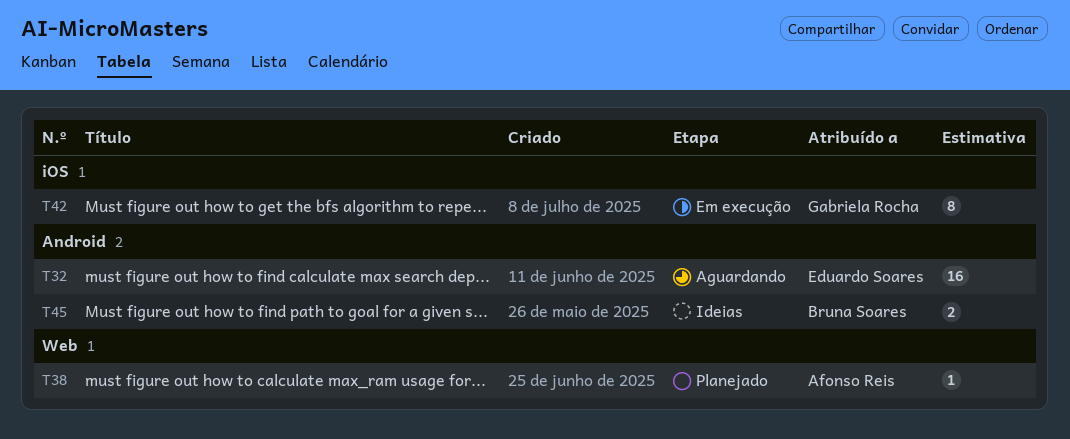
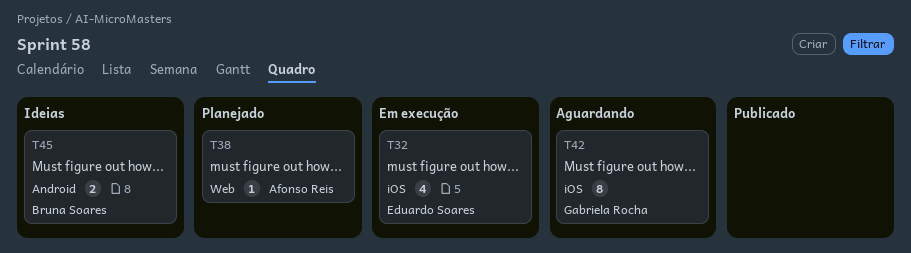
T32, status: Aguardando -> Em execução
T32, label: Android -> iOS
T32, estimate: 16 -> 4
T42, status: Em execução -> Aguardando

